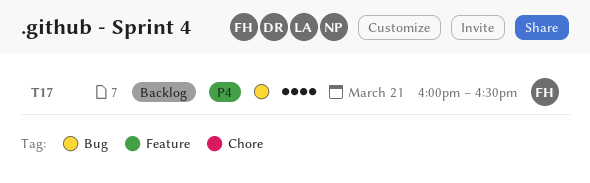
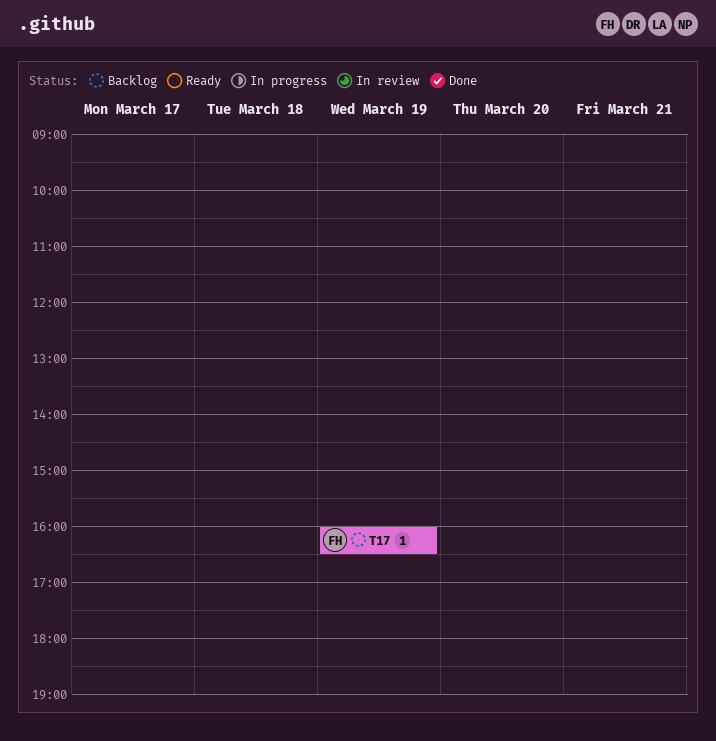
T17, estimate: 4 -> 1
T17, day: Mar 21 -> Mar 19

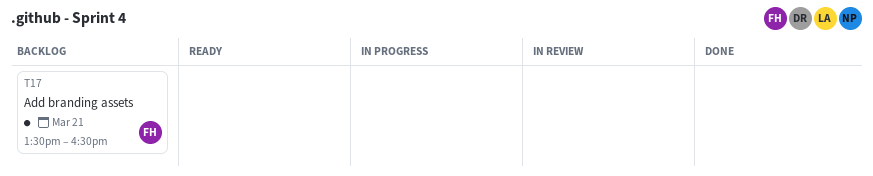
T17, day: Mar 19 -> Mar 21
T17, begins: 16:00 -> 13:30

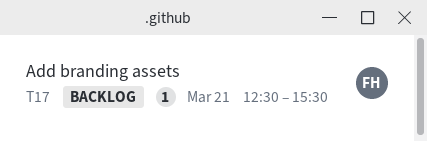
T17, begins: 13:30 -> 12:30
T17, ends: 16:30 -> 15:30

